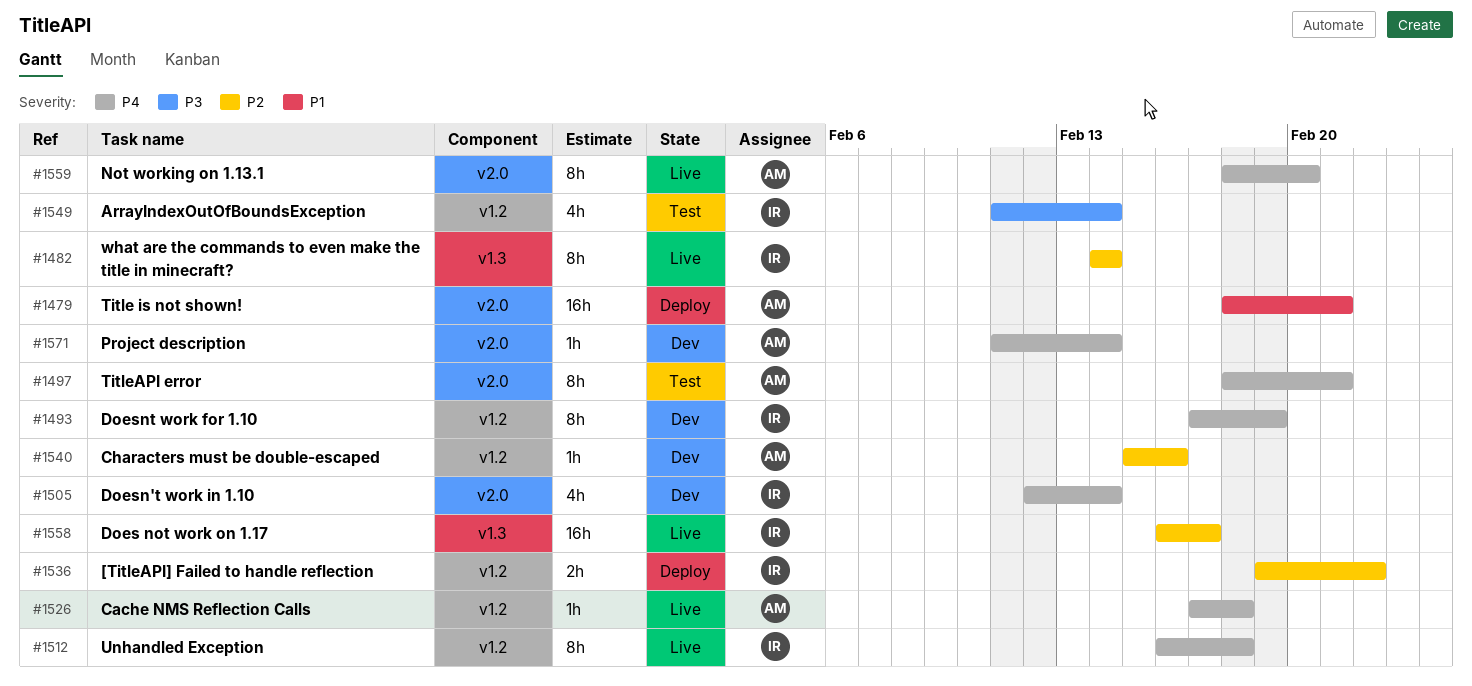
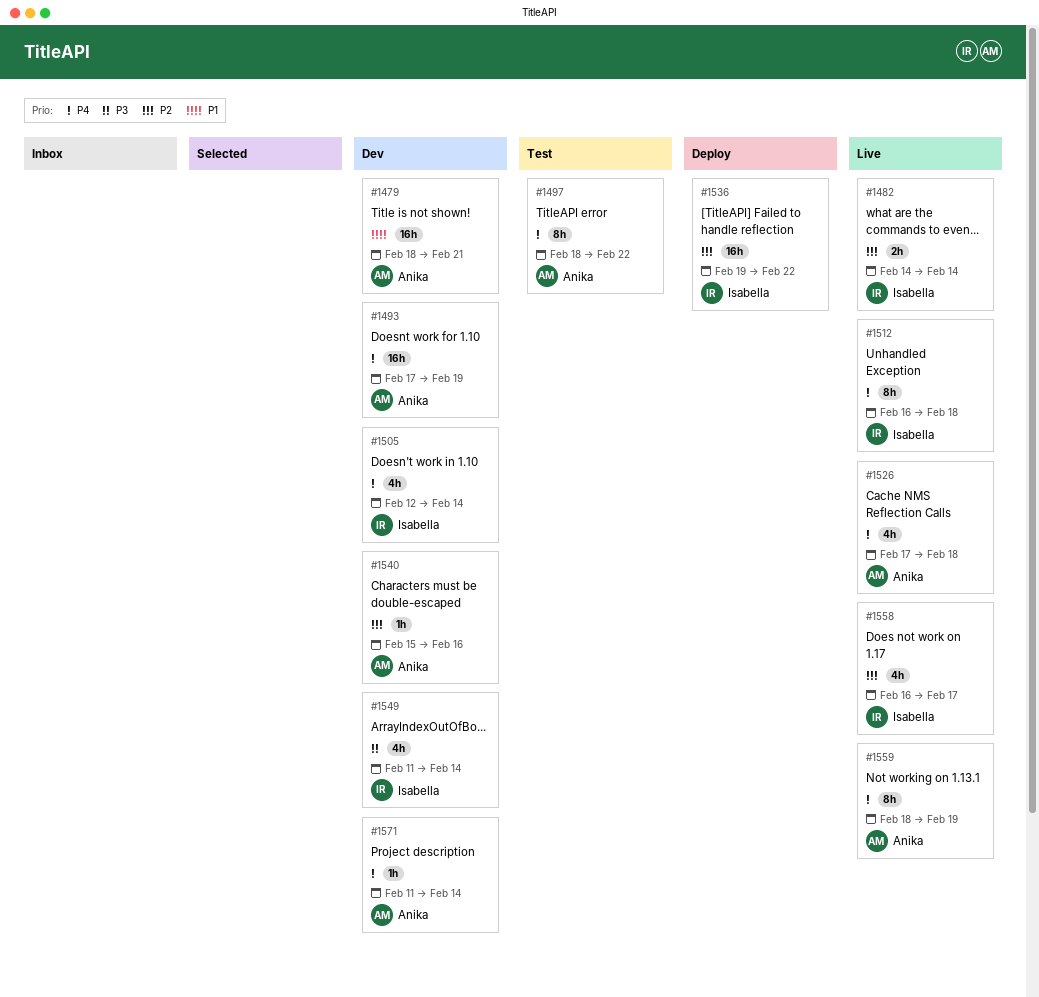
#1479, status: Deploy -> Dev
#1482, estimate: 8h -> 2h
#1493, owner: Isabella -> Anika
#1493, estimate: 8h -> 16h
#1497, due: Feb 21 -> Feb 22
#1526, estimate: 1h -> 4h
#1536, estimate: 2h -> 16h
#1549, status: Test -> Dev
#1558, estimate: 16h -> 4h
#1559, due: Feb 20 -> Feb 19

